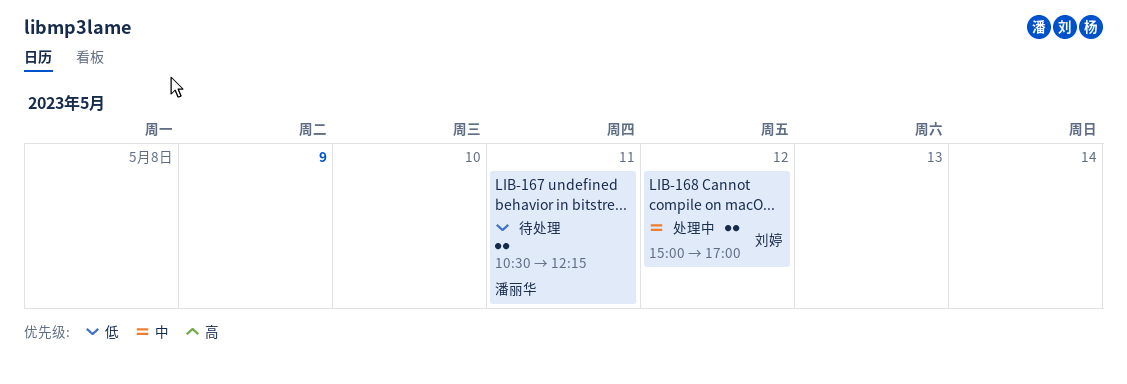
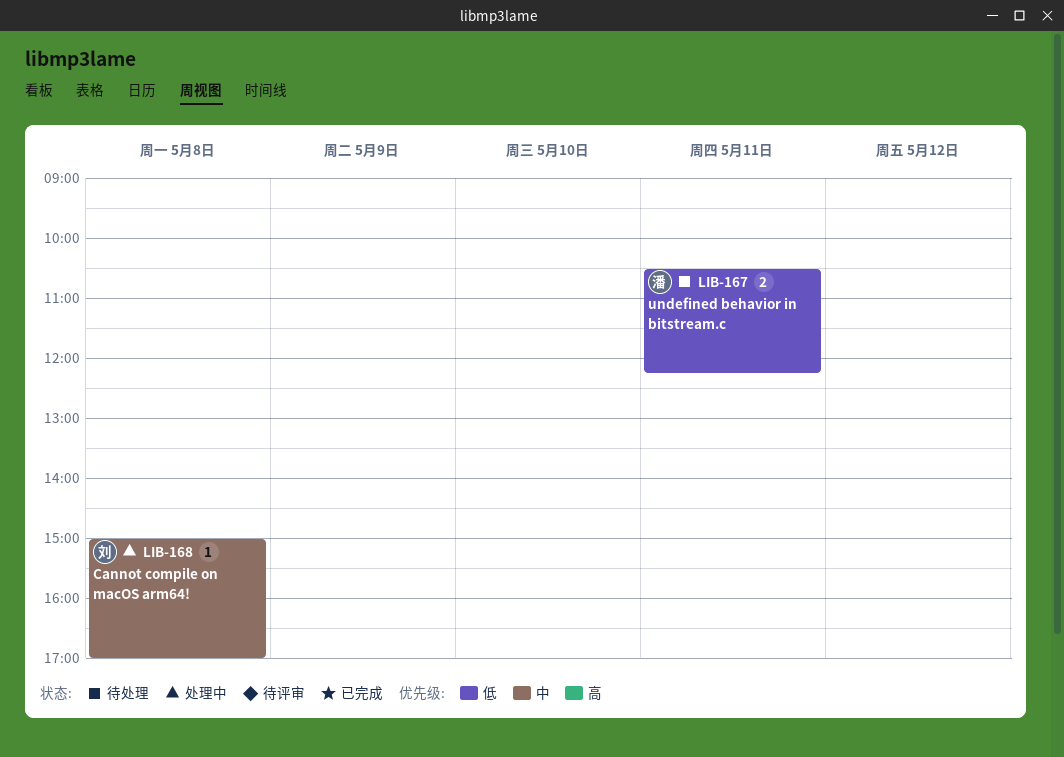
LIB-168, estimate: 2 -> 1
LIB-168, day: May 12 -> May 8

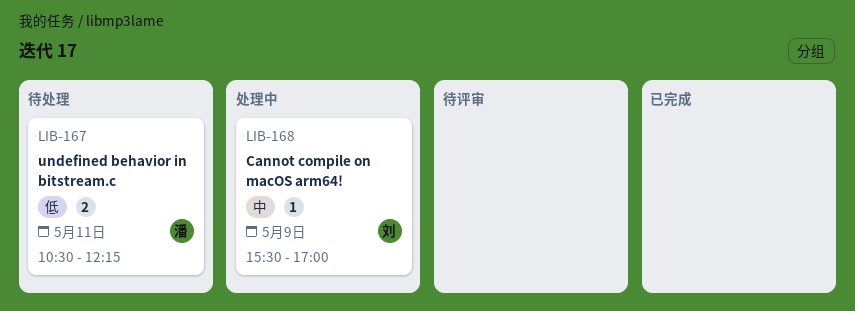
LIB-168, day: May 8 -> May 9
LIB-168, begins: 15:00 -> 15:30

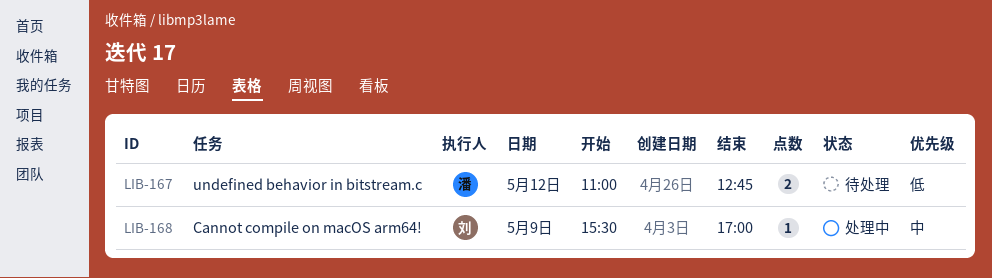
LIB-167, day: May 11 -> May 12
LIB-167, begins: 10:30 -> 11:00
LIB-167, ends: 12:15 -> 12:45

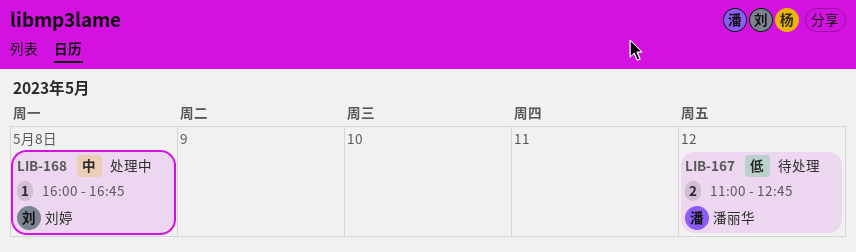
LIB-168, day: May 9 -> May 8
LIB-168, begins: 15:30 -> 16:00
LIB-168, ends: 17:00 -> 16:45

